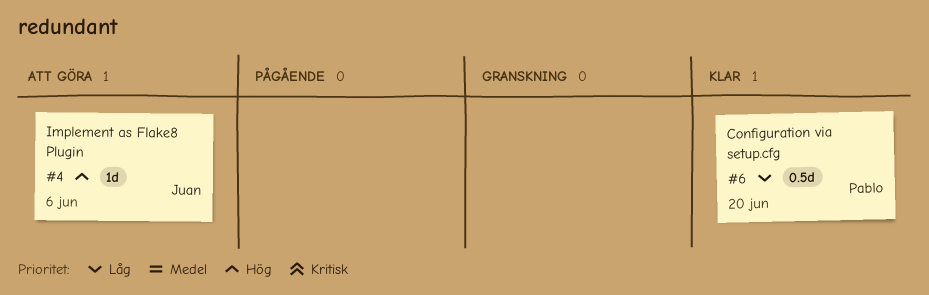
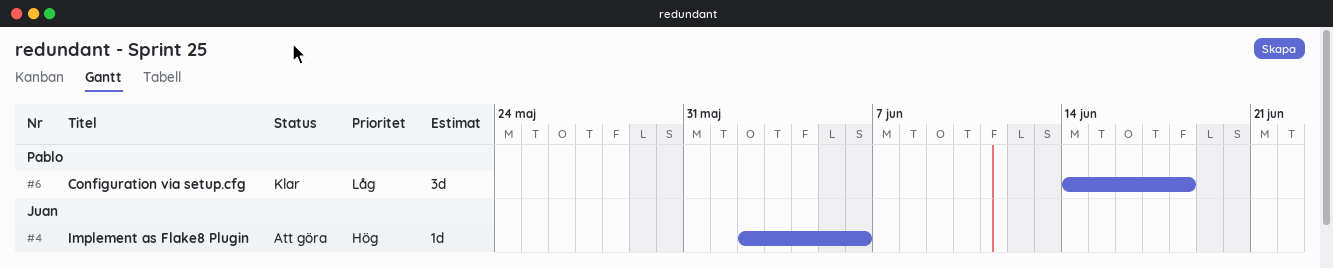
#6, estimate: 0.5d -> 3d
#6, due: Jun 20 -> Jun 18

